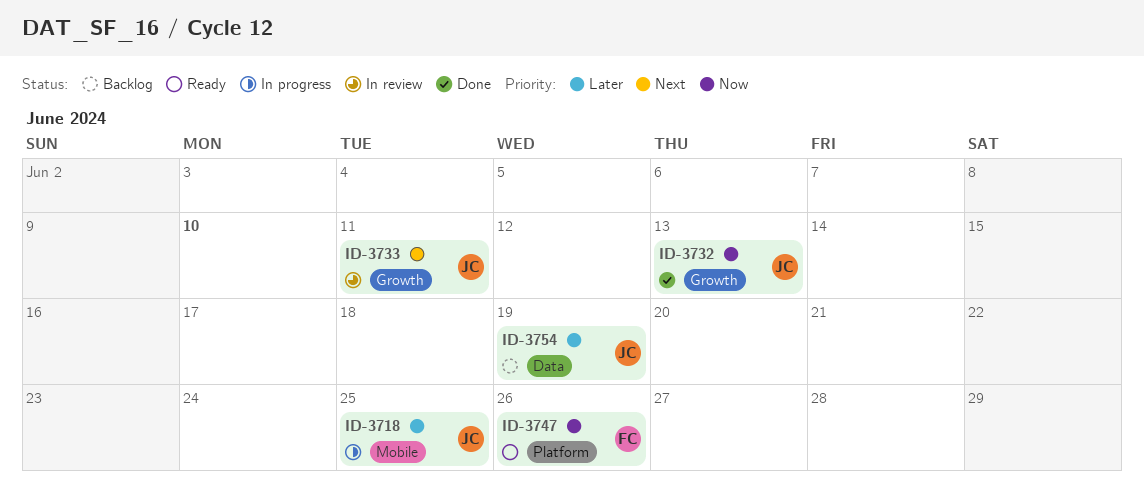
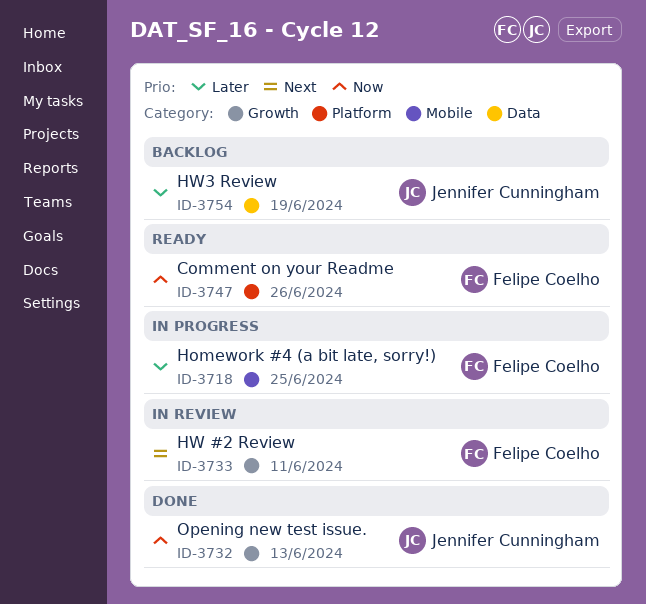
ID-3718, owner: Jennifer Cunningham -> Felipe Coelho
ID-3733, owner: Jennifer Cunningham -> Felipe Coelho

